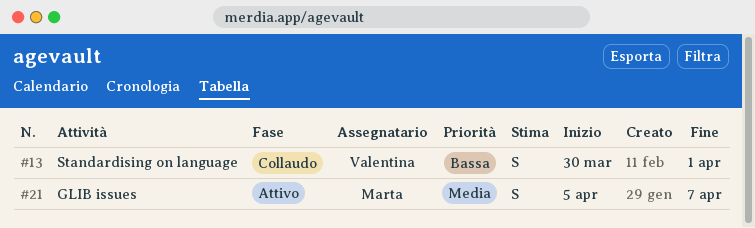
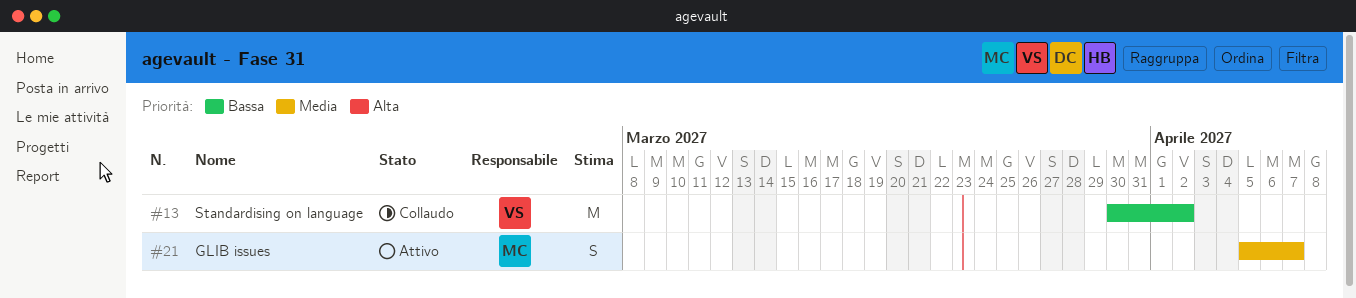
#13, estimate: S -> M
#13, due: Apr 1 -> Apr 2

